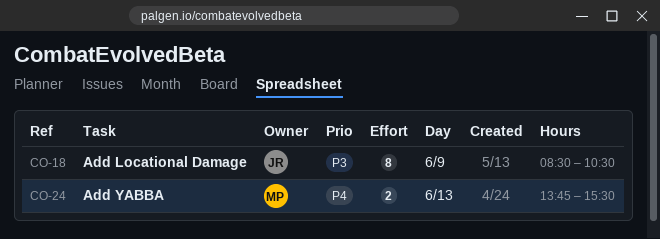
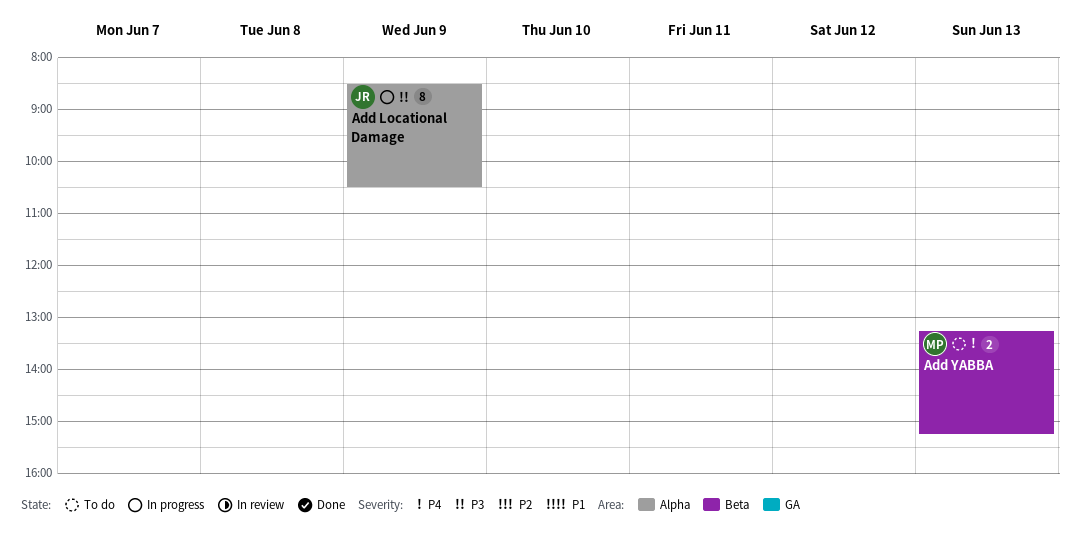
Add YABBA, begins: 13:45 -> 13:15
Add YABBA, ends: 15:30 -> 15:15

